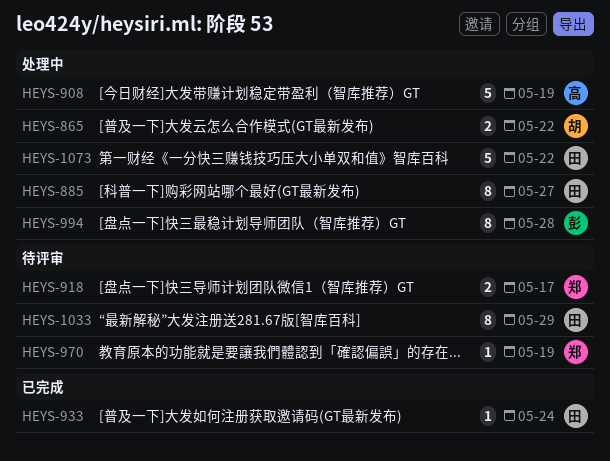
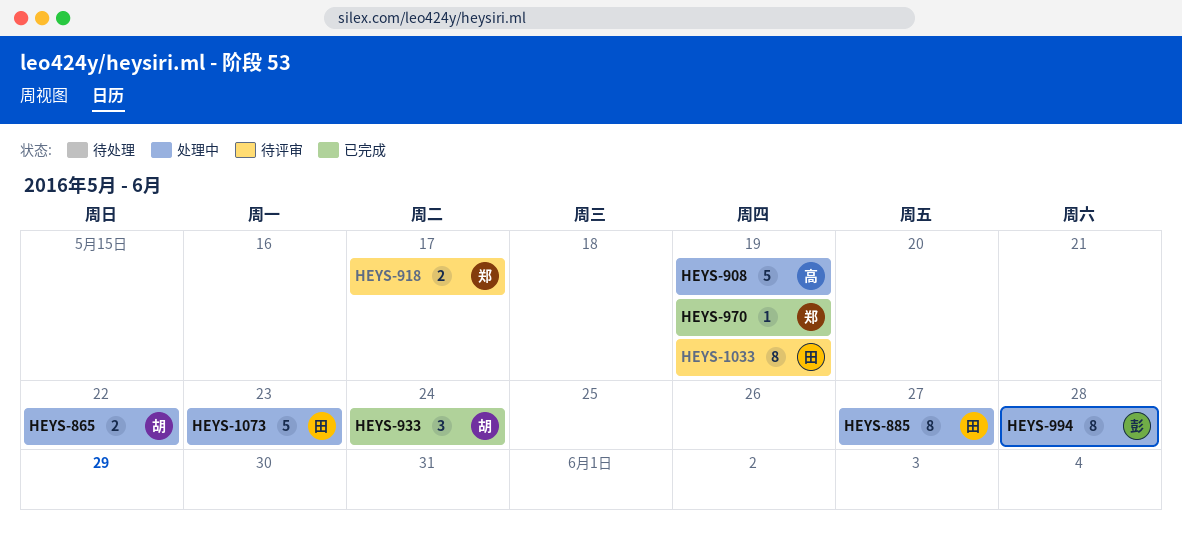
HEYS-933, owner: 田 -> 胡
HEYS-933, estimate: 1 -> 3
HEYS-970, status: 待评审 -> 已完成
HEYS-1033, due: May 29 -> May 19
HEYS-1073, due: May 22 -> May 23

